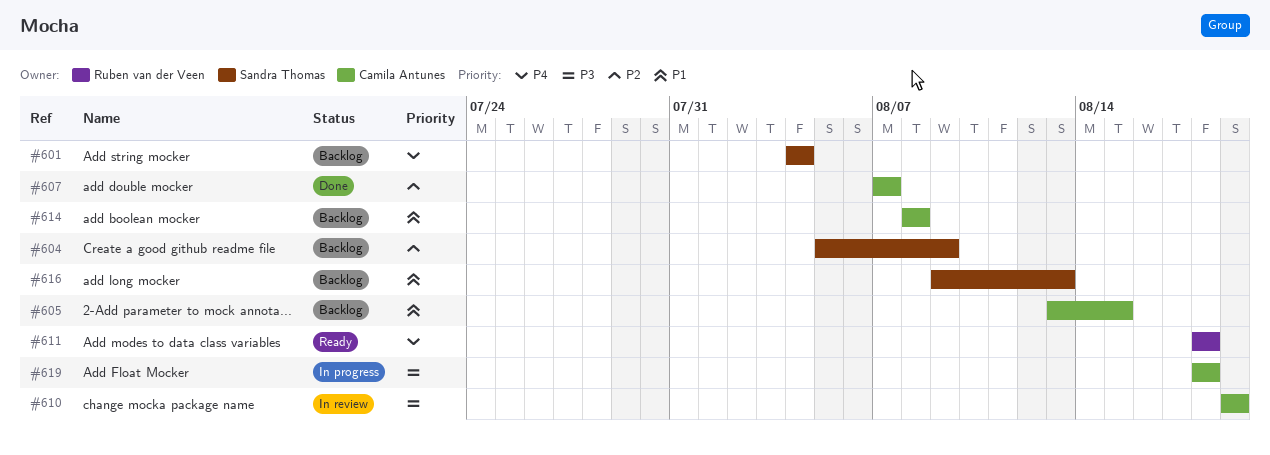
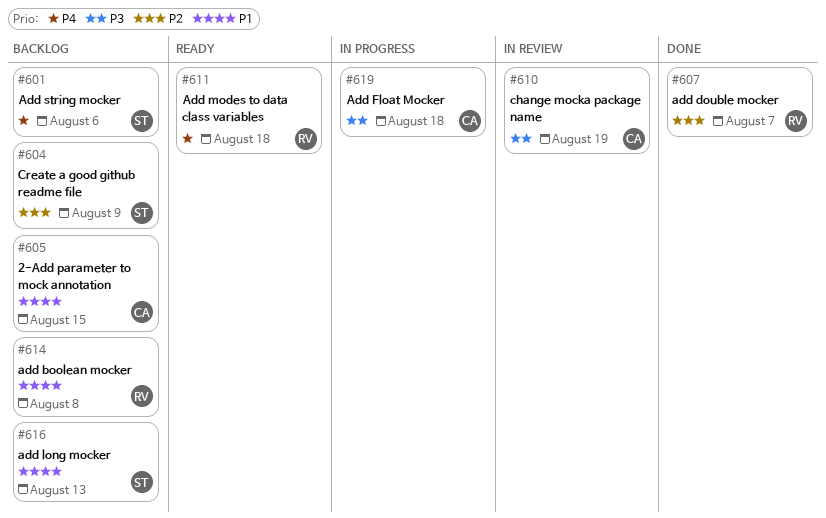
#601, due: Aug 4 -> Aug 6
#607, owner: Camila Antunes -> Ruben van der Veen
#614, owner: Camila Antunes -> Ruben van der Veen

